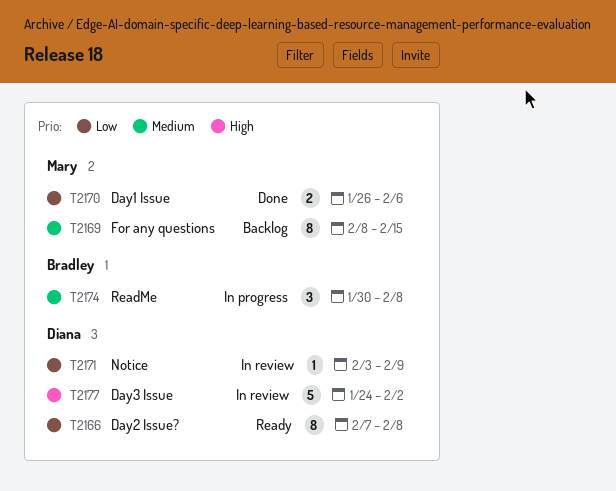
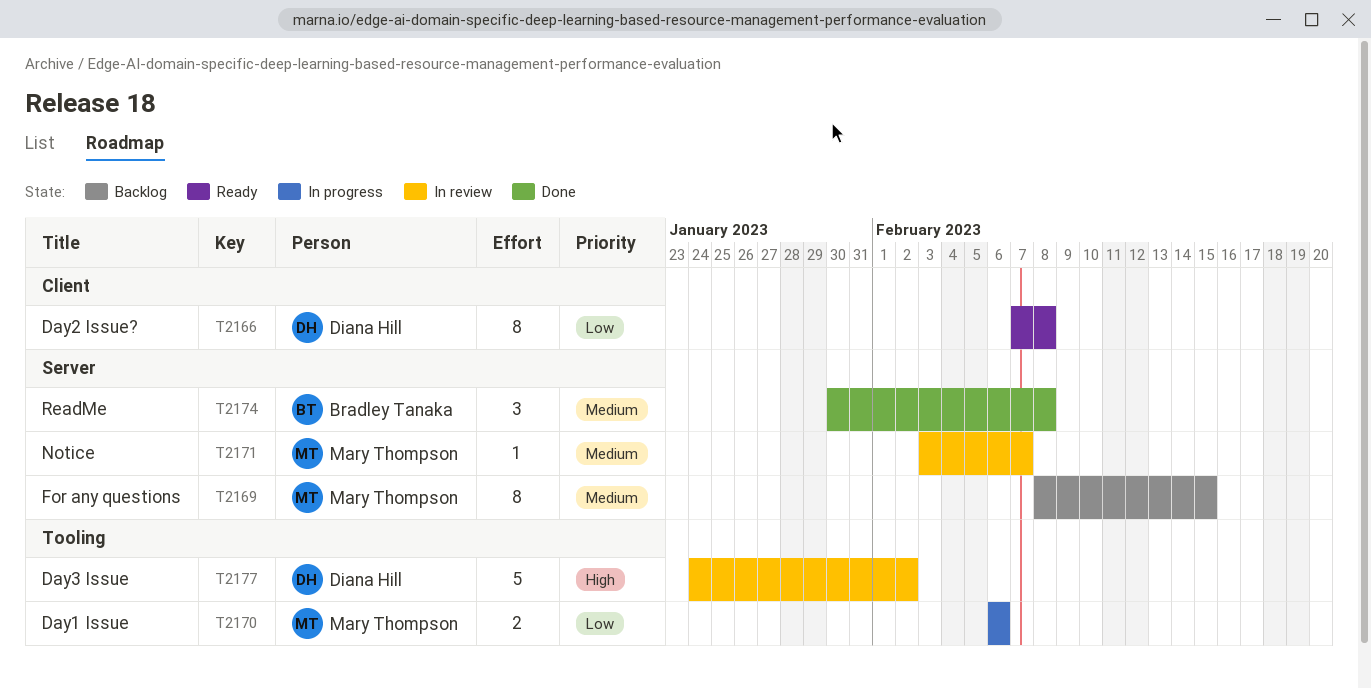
T2170, status: Done -> In progress
T2170, start: Jan 26 -> Feb 6
T2171, owner: Diana Hill -> Mary Thompson
T2171, priority: Low -> Medium
T2171, due: Feb 9 -> Feb 7
T2174, status: In progress -> Done

